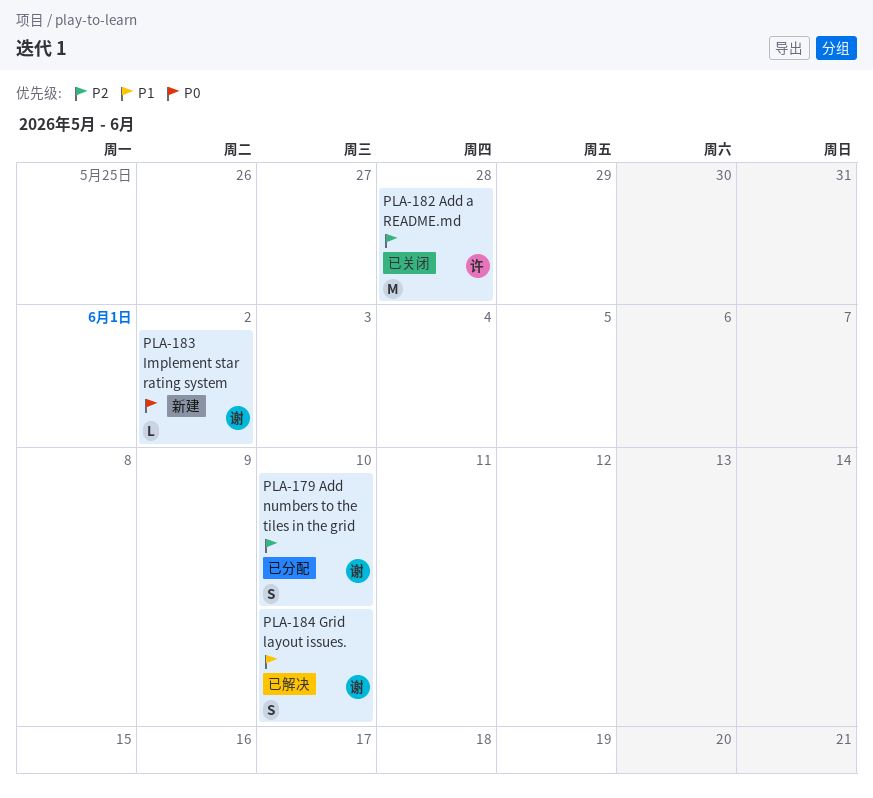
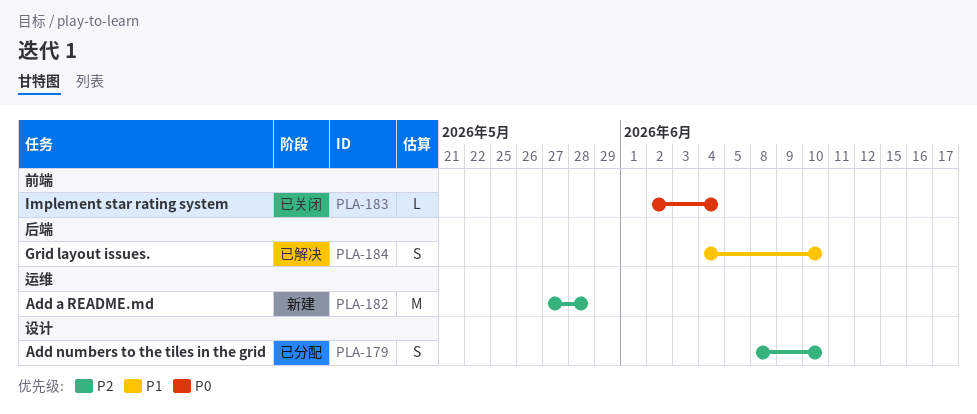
PLA-182, status: 已关闭 -> 新建
PLA-183, status: 新建 -> 已关闭
PLA-183, due: Jun 2 -> Jun 4

